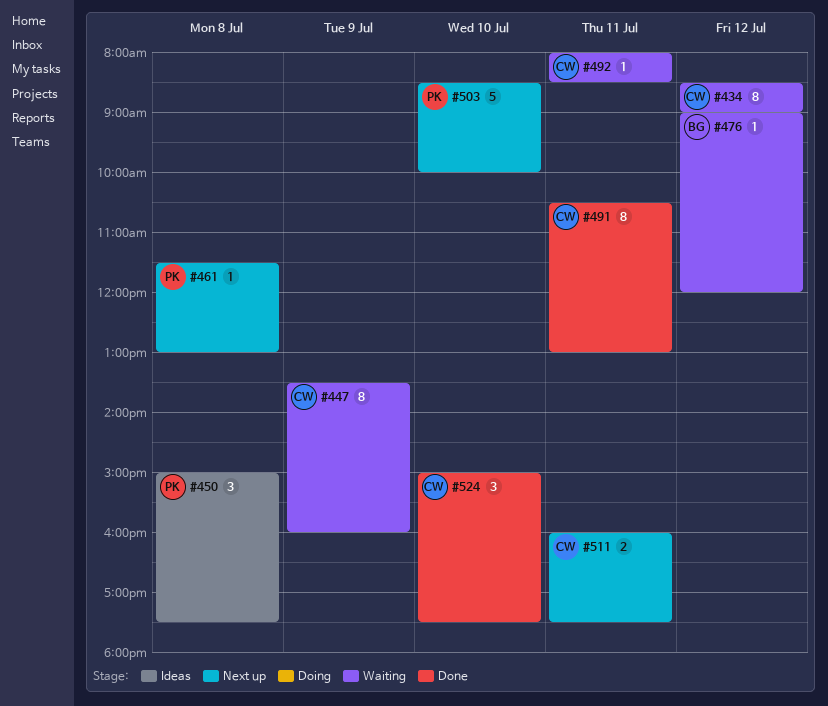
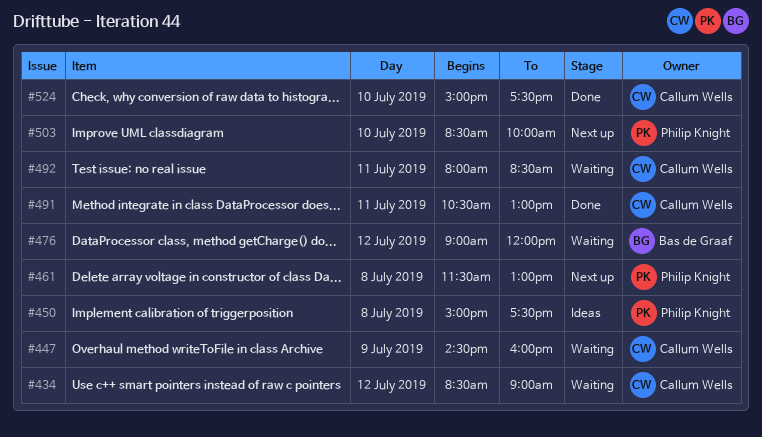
#447, begins: 13:30 -> 14:30
#511: present -> none

